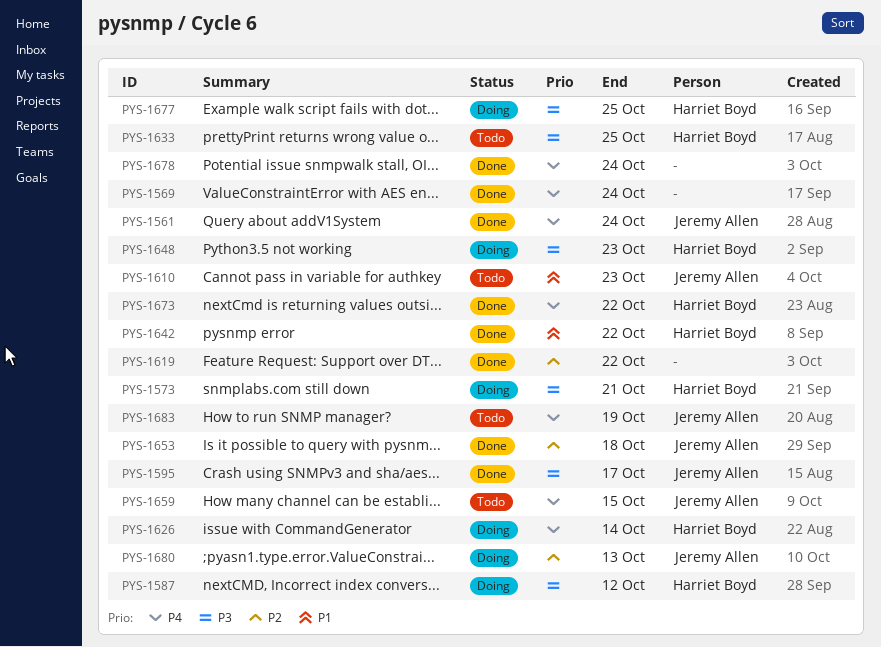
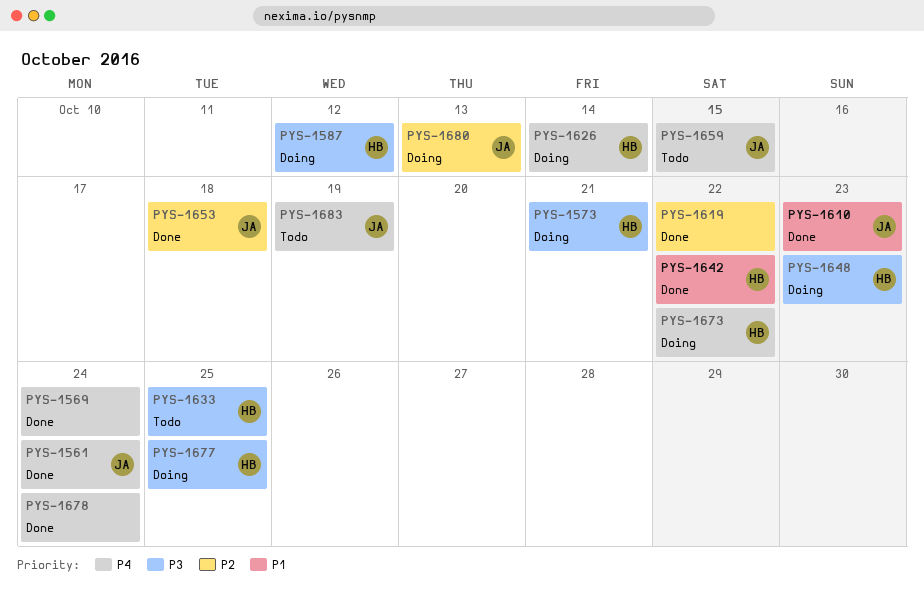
PYS-1595: present -> none
PYS-1610, status: Todo -> Done
PYS-1673, status: Done -> Doing

